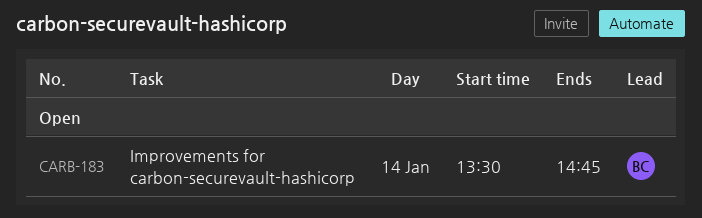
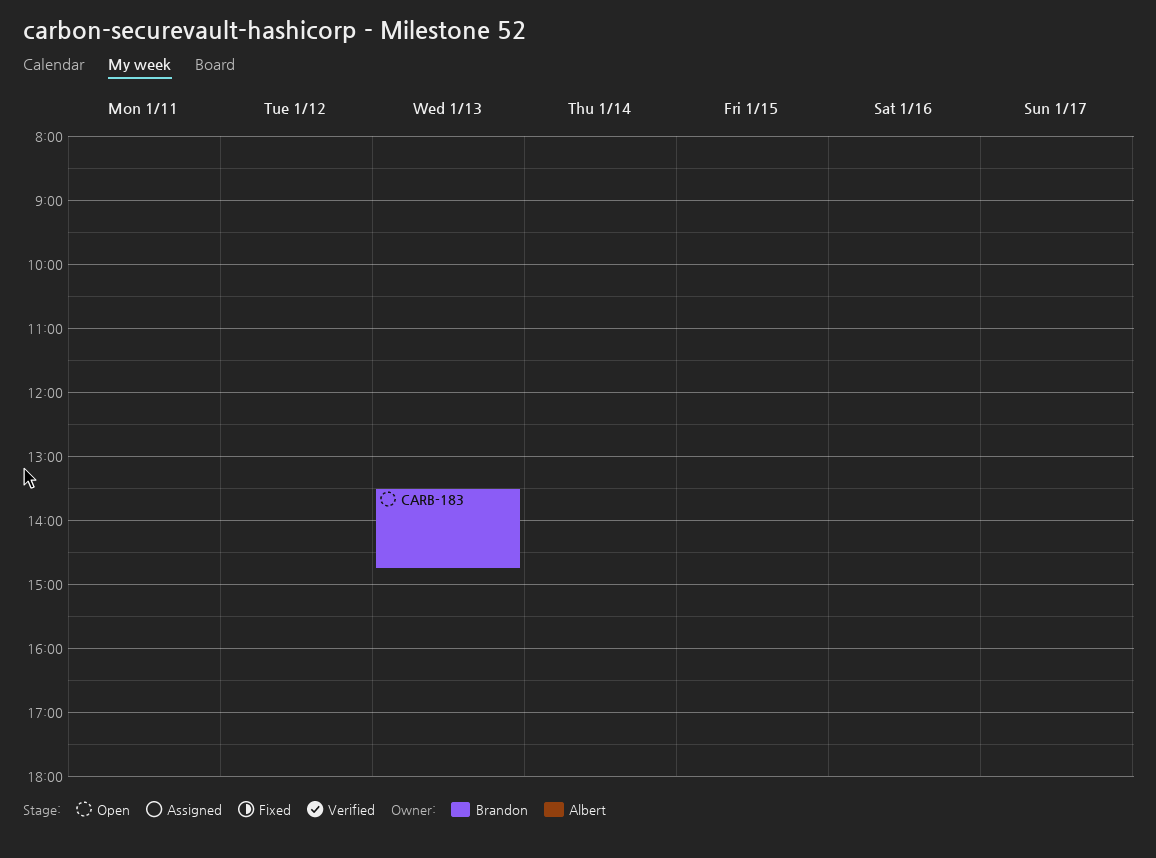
CARB-183, day: Jan 14 -> Jan 13

